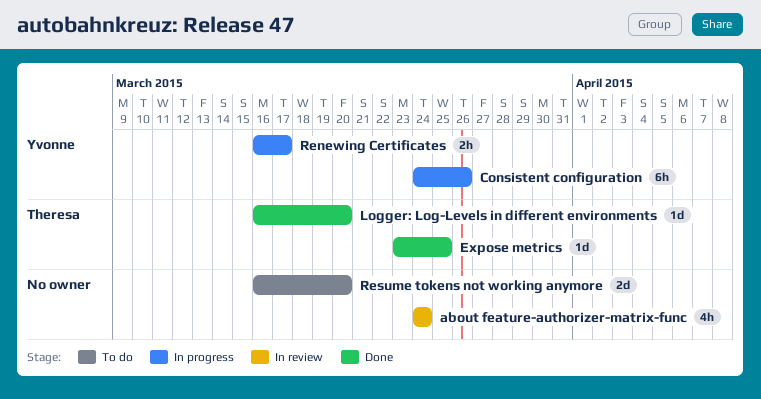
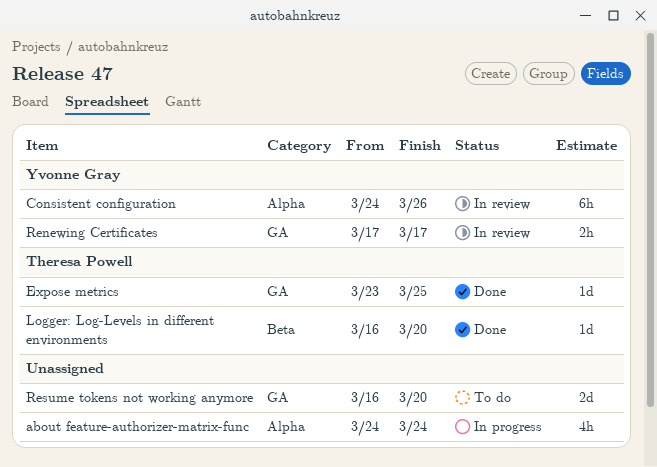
about feature-authorizer-matrix-func, status: In review -> In progress
Consistent configuration, status: In progress -> In review
Renewing Certificates, status: In progress -> In review
Renewing Certificates, start: Mar 16 -> Mar 17

